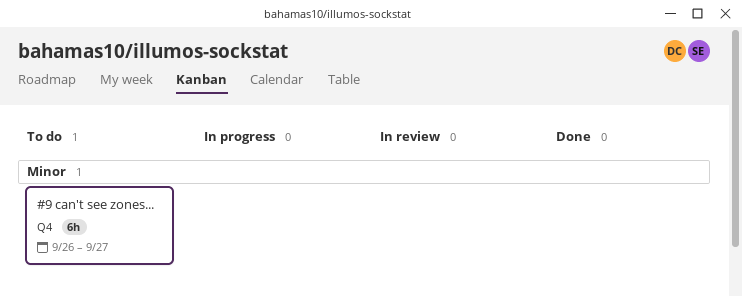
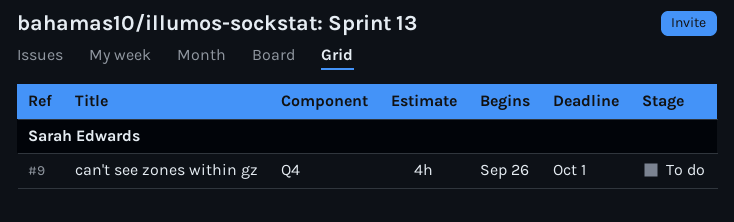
#9, estimate: 6h -> 4h
#9, due: Sep 27 -> Oct 1

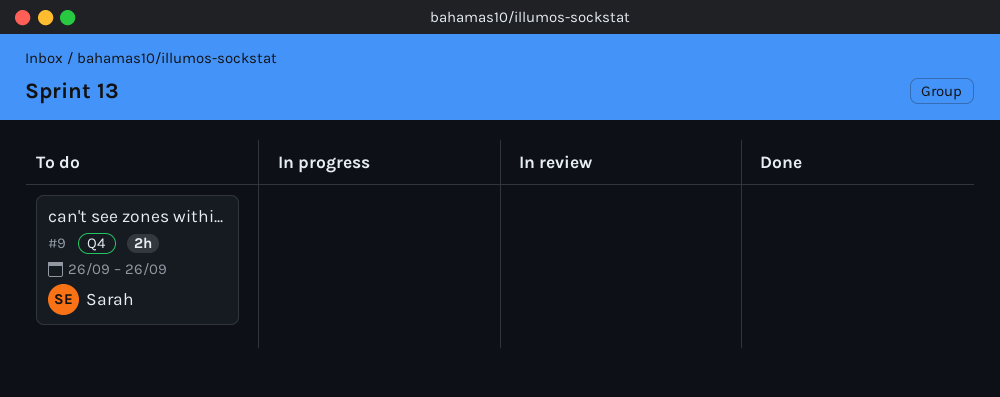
#9, estimate: 4h -> 2h
#9, due: Oct 1 -> Sep 26

